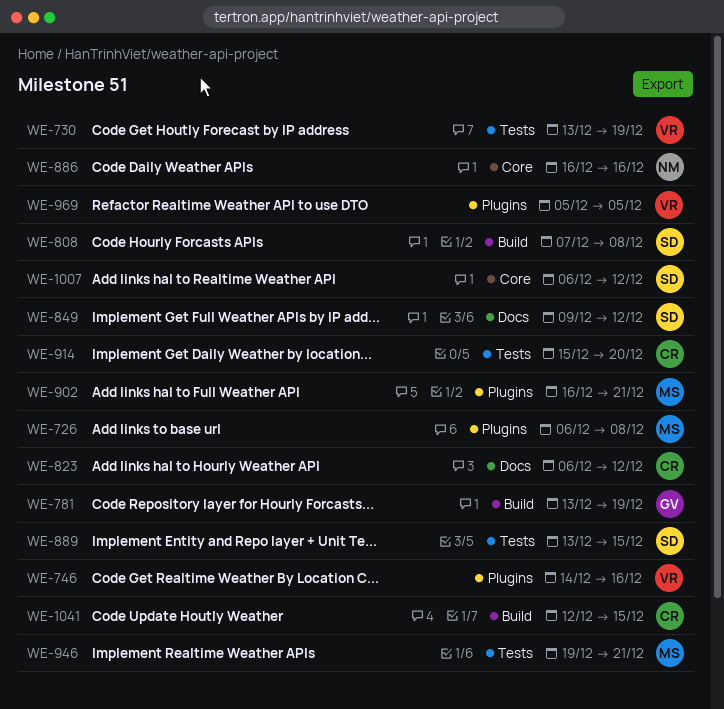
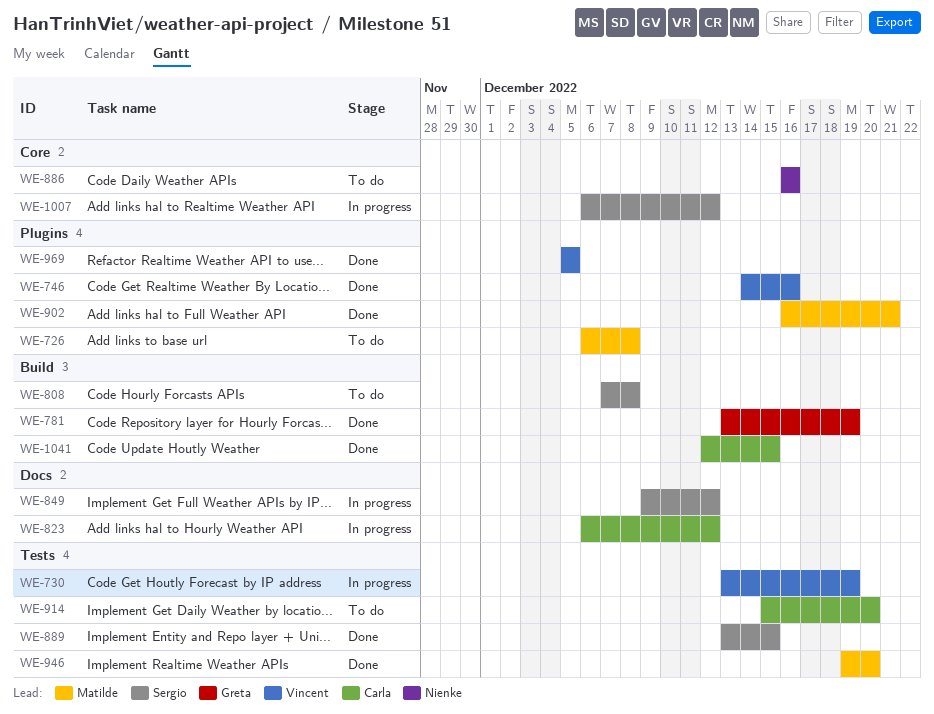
WE-946, due: Dec 21 -> Dec 20

